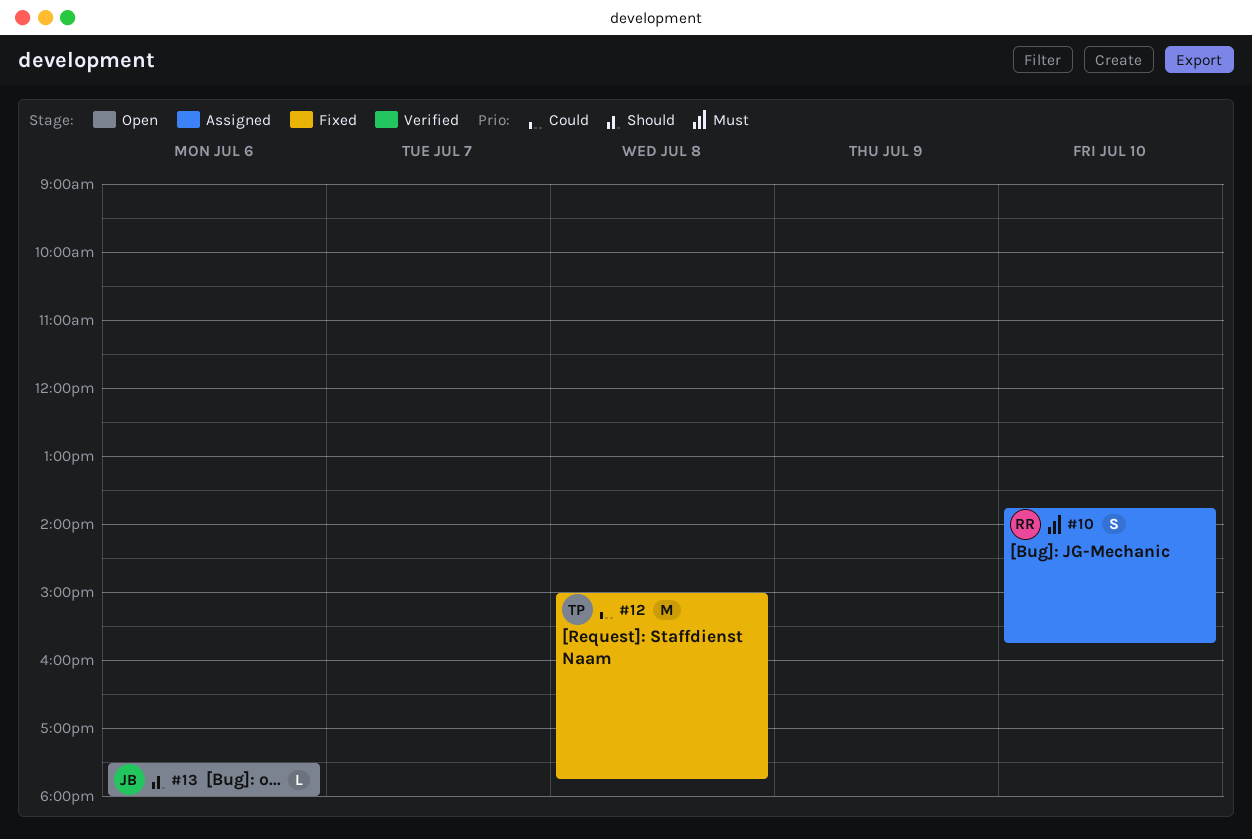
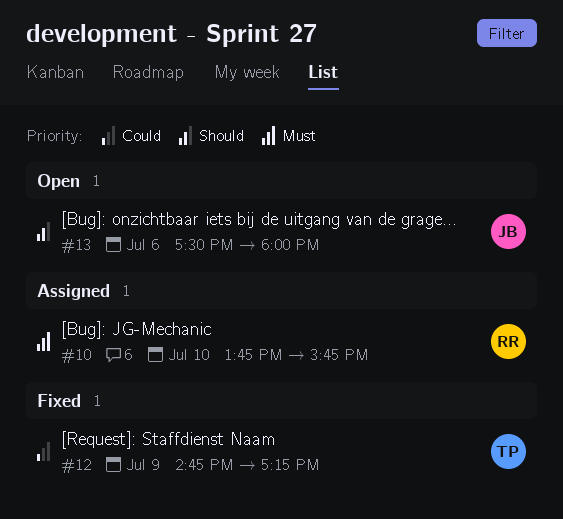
#12, day: Jul 8 -> Jul 9
#12, begins: 15:00 -> 14:45
#12, ends: 17:45 -> 17:15

